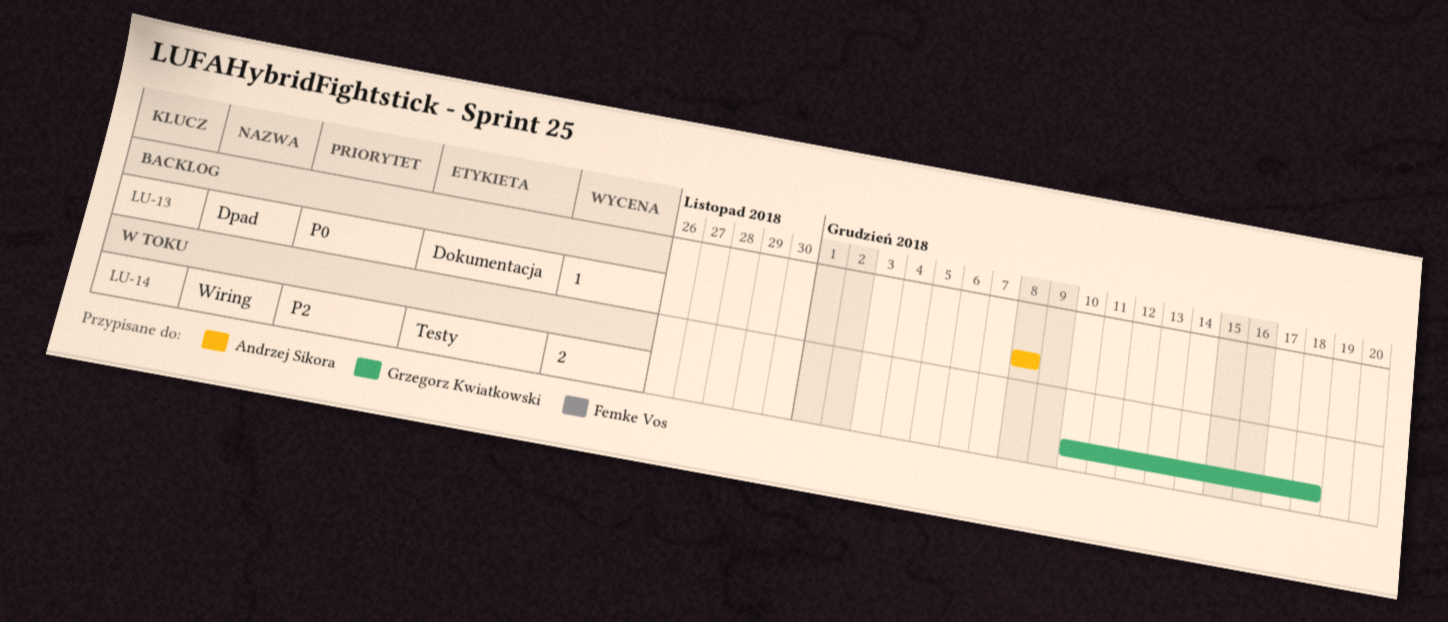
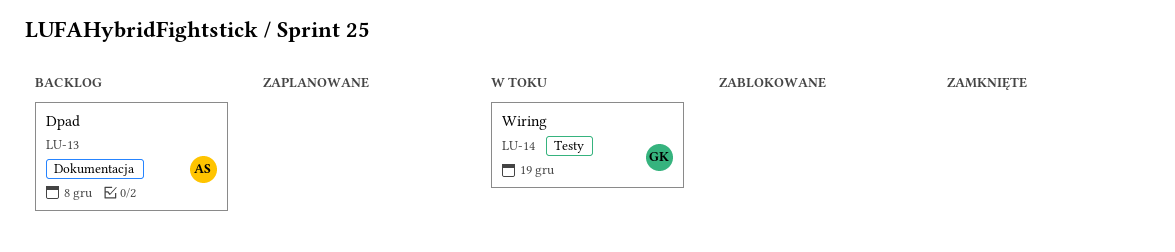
LU-14, due: Dec 18 -> Dec 19

